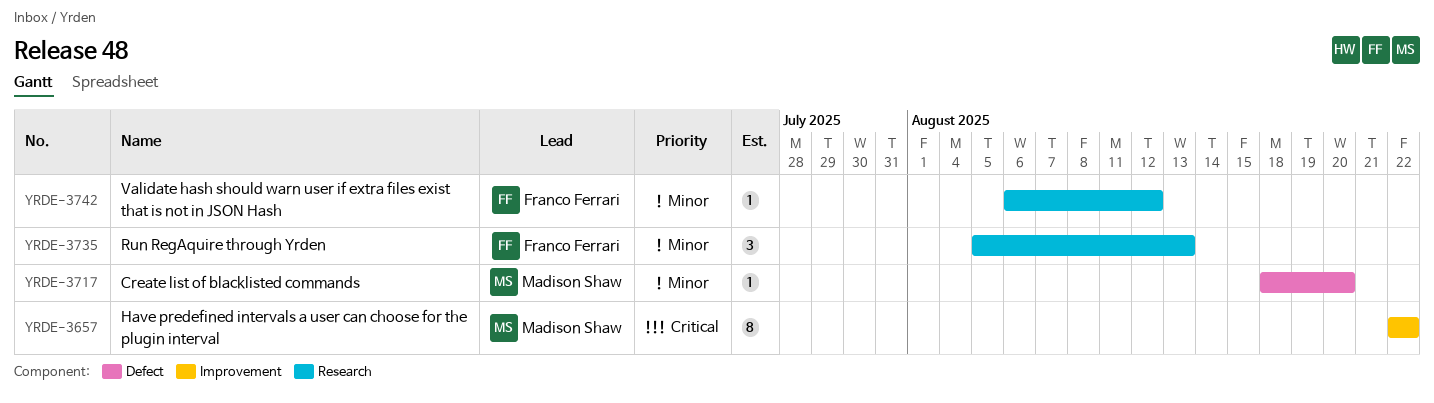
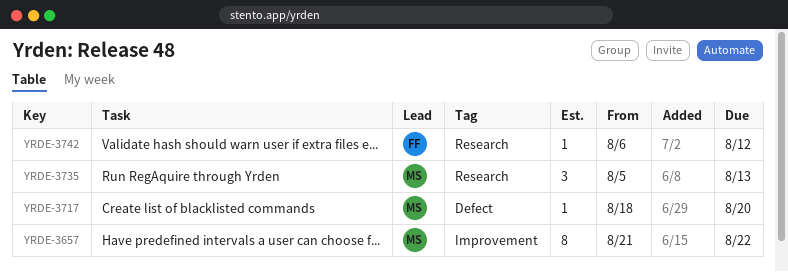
YRDE-3657, start: Aug 22 -> Aug 21
YRDE-3735, owner: Franco Ferrari -> Madison Shaw

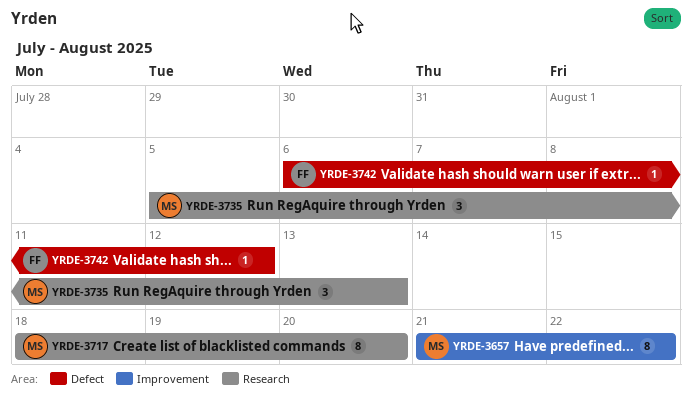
YRDE-3717, label: Defect -> Research
YRDE-3717, estimate: 1 -> 8
YRDE-3742, label: Research -> Defect

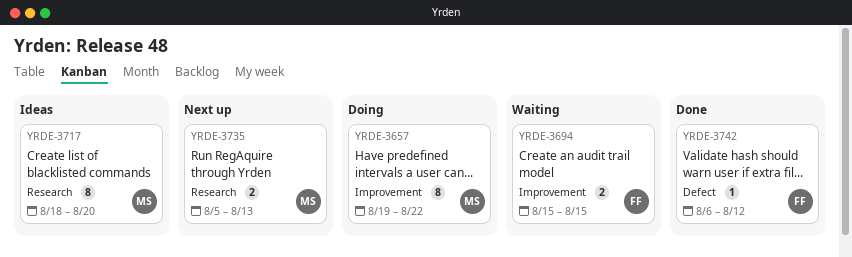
YRDE-3657, start: Aug 21 -> Aug 19
YRDE-3694: none -> present
YRDE-3735, estimate: 3 -> 2

